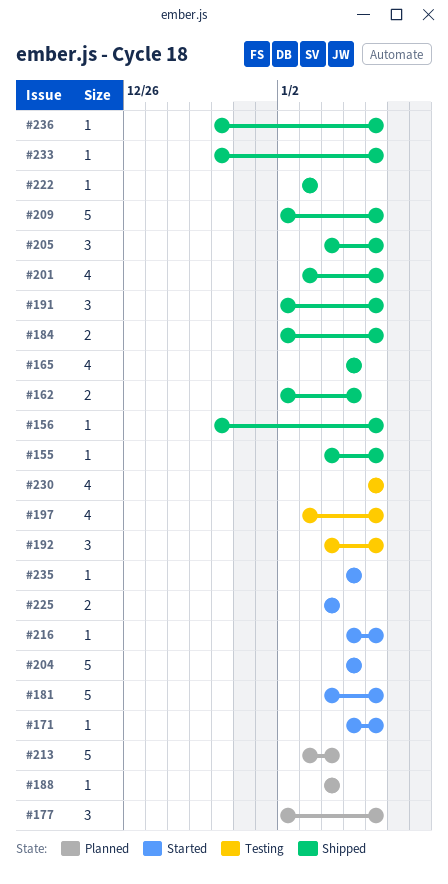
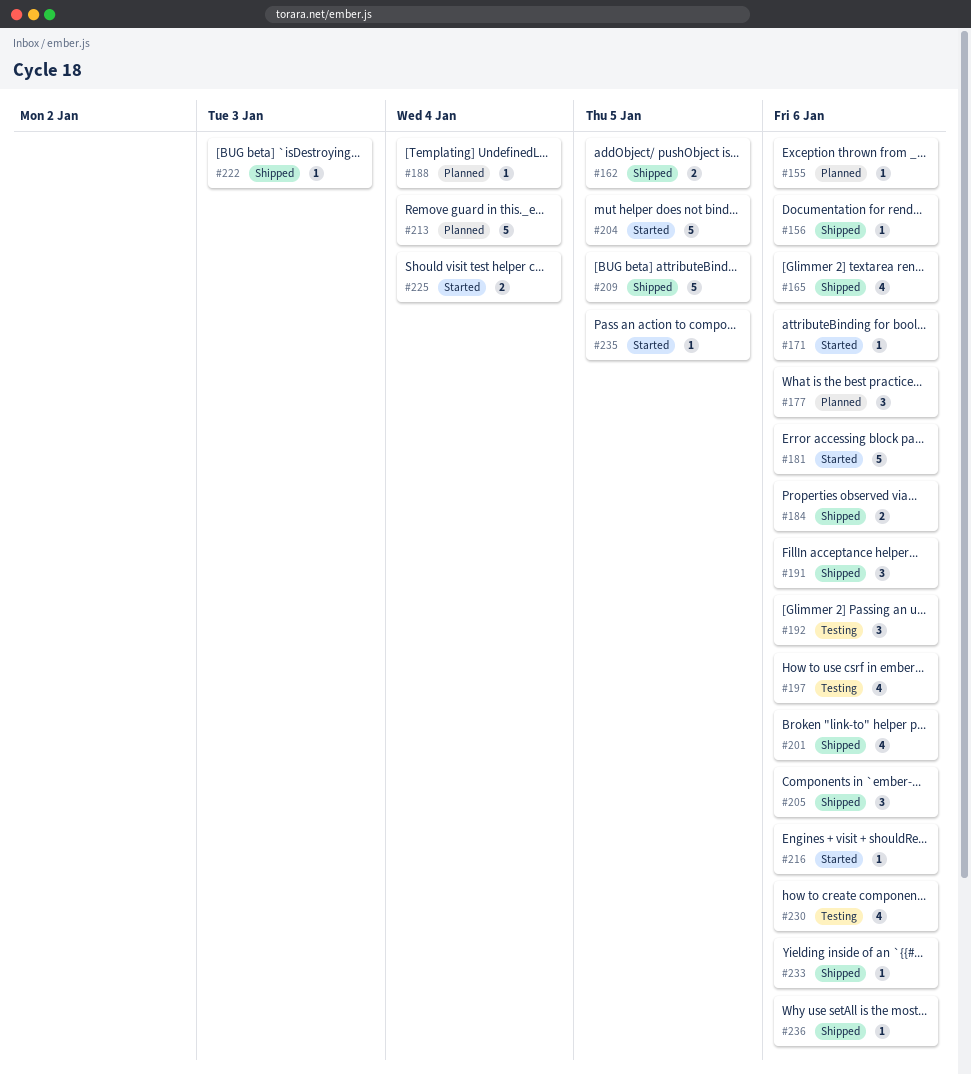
#155, status: Shipped -> Planned
#165, due: Jan 5 -> Jan 6
#209, due: Jan 6 -> Jan 5

